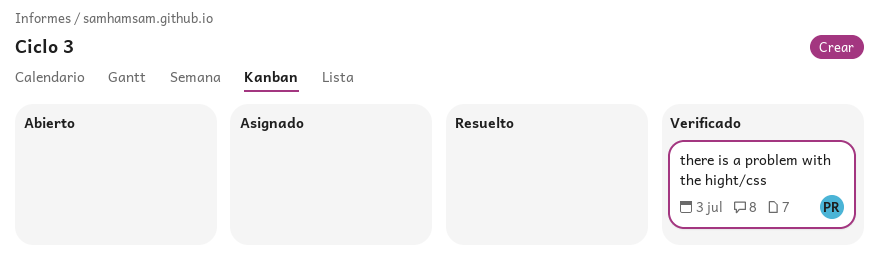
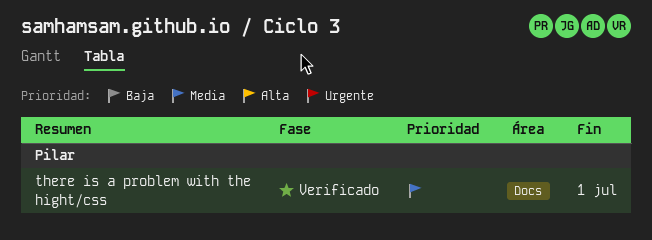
there is a problem with the hight/css, due: Jul 3 -> Jul 1

